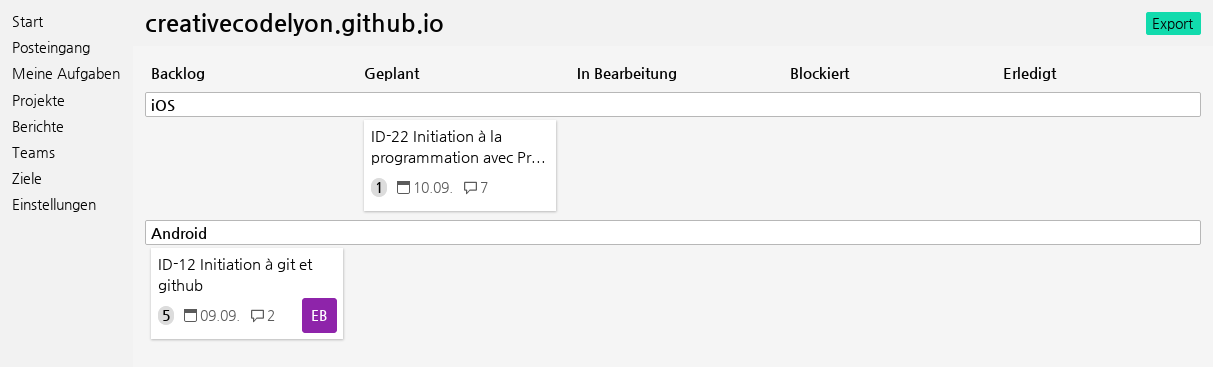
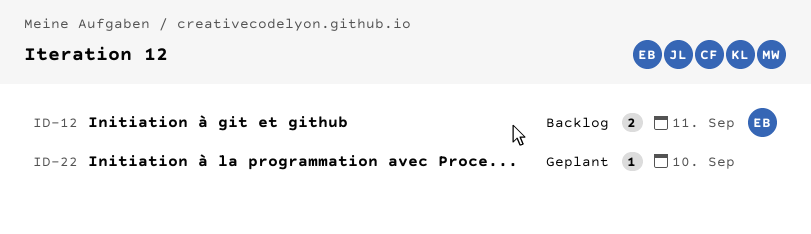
ID-12, estimate: 5 -> 2
ID-12, due: Sep 9 -> Sep 11

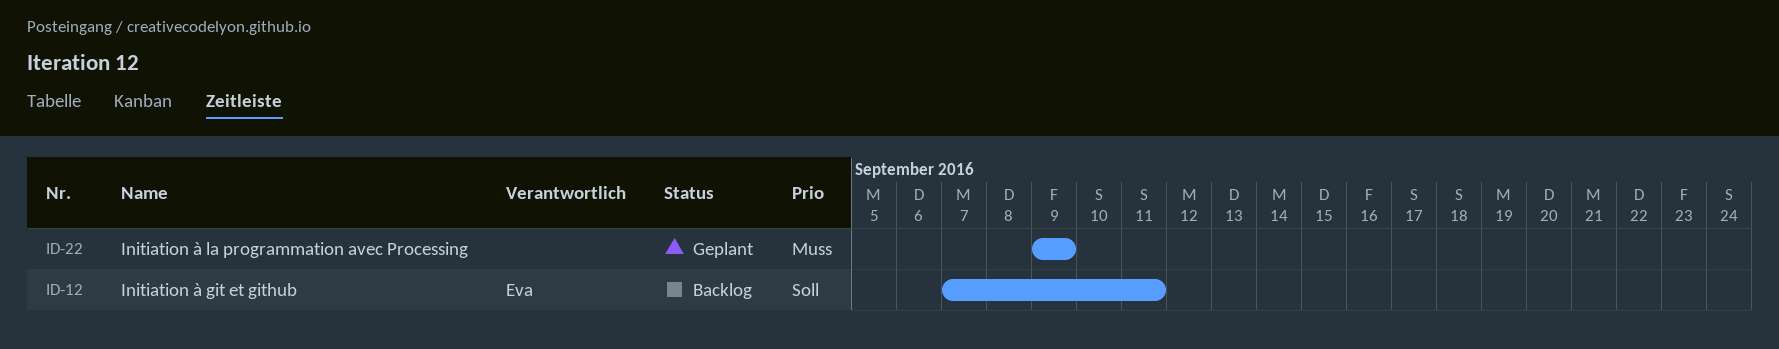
ID-22, due: Sep 10 -> Sep 9

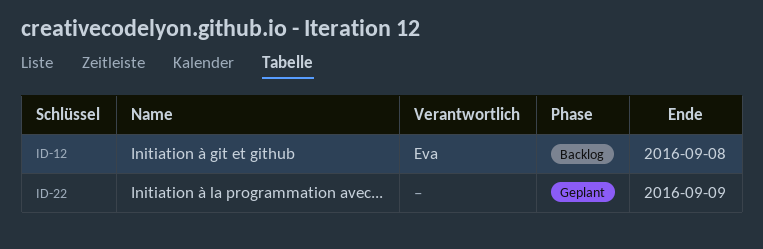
ID-12, due: Sep 11 -> Sep 8

